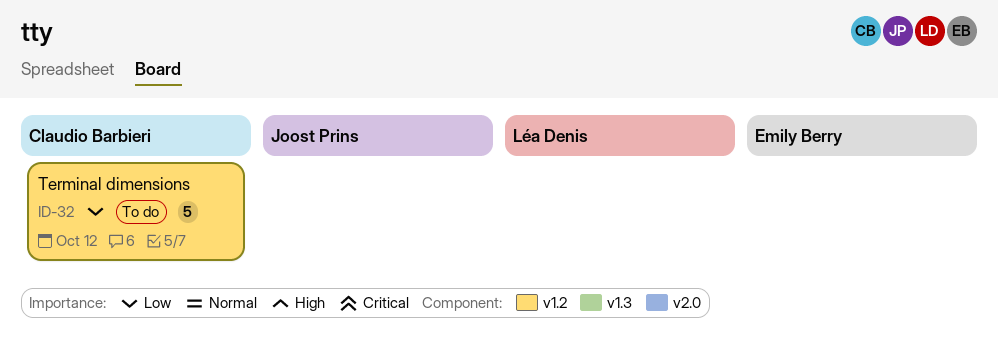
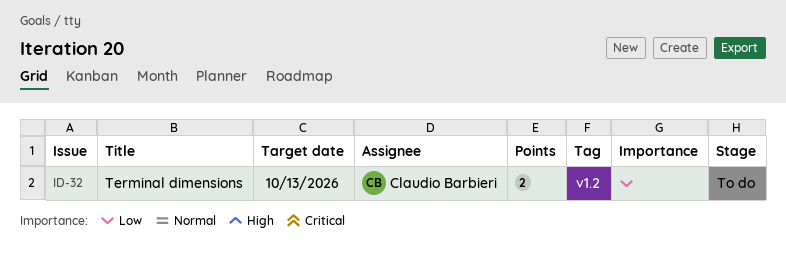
ID-32, estimate: 5 -> 2
ID-32, due: Oct 12 -> Oct 13

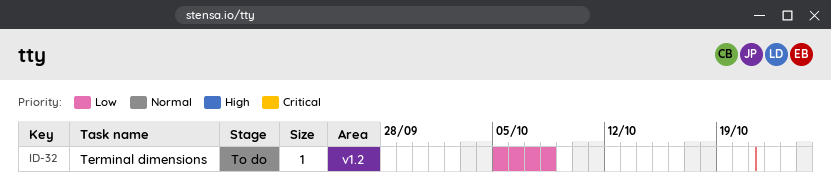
ID-32, estimate: 2 -> 1
ID-32, due: Oct 13 -> Oct 8

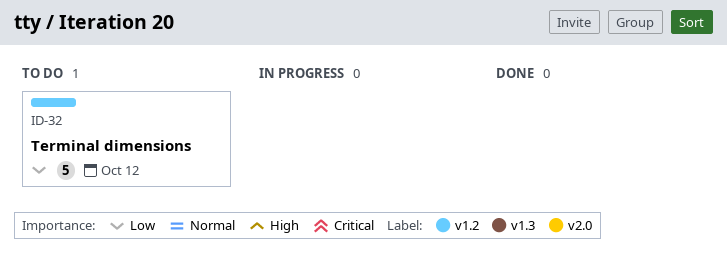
ID-32, estimate: 1 -> 5
ID-32, due: Oct 8 -> Oct 12

